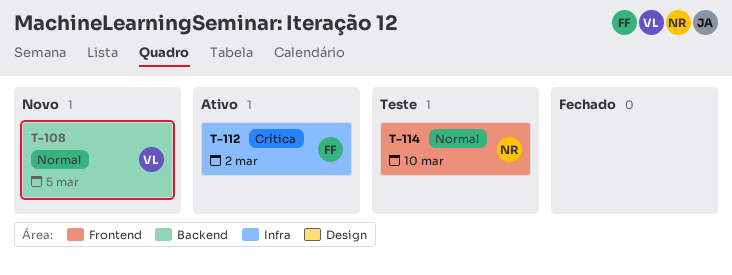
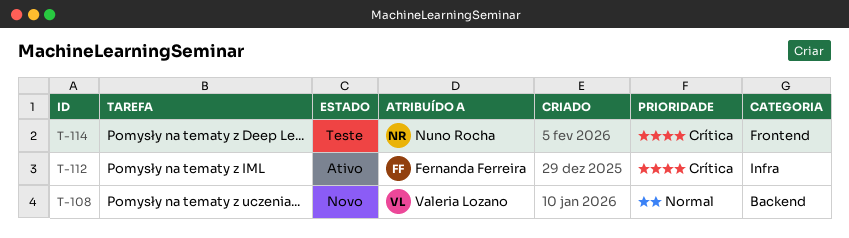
T-114, priority: Normal -> Crítica

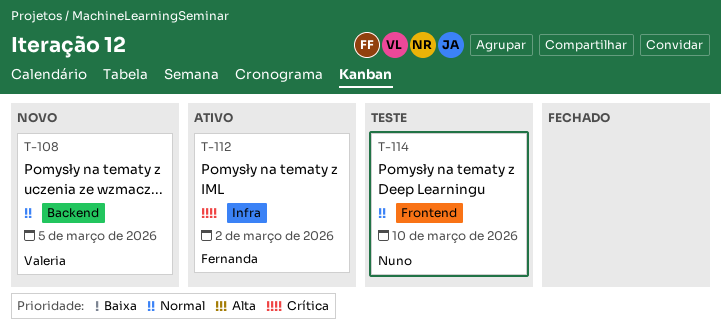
T-114, priority: Crítica -> Normal

